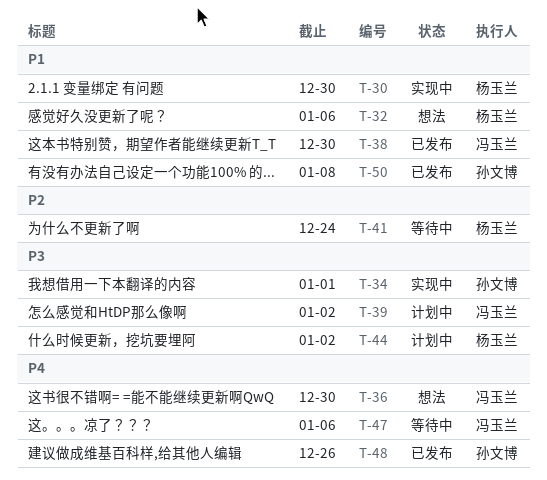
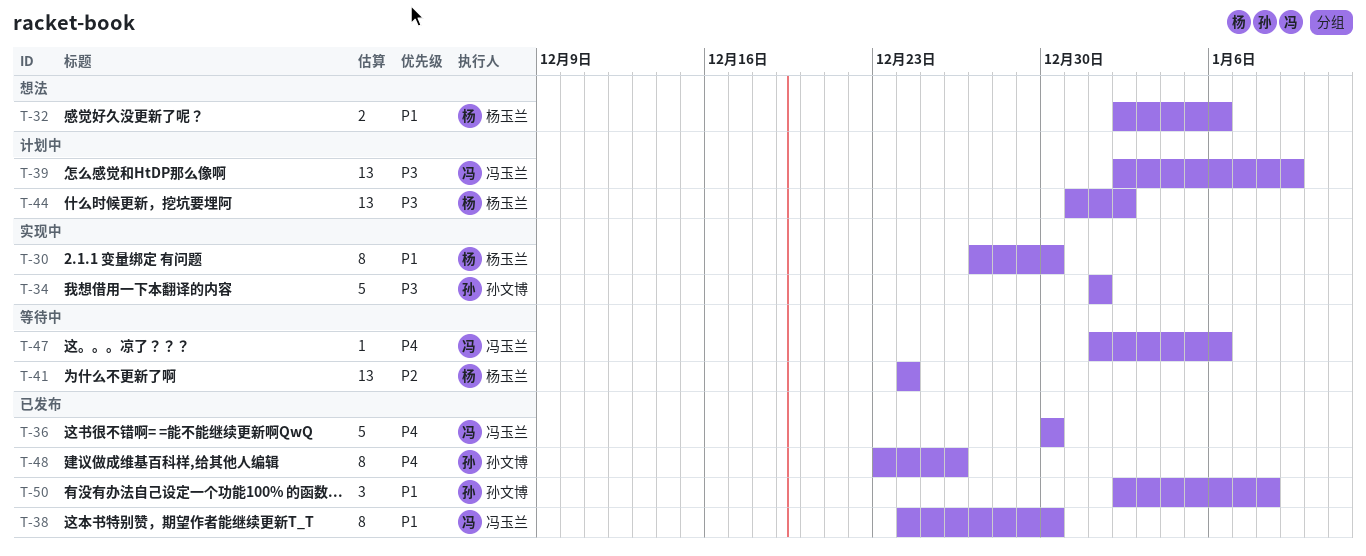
T-36, status: 想法 -> 已发布
T-39, due: Jan 2 -> Jan 9

